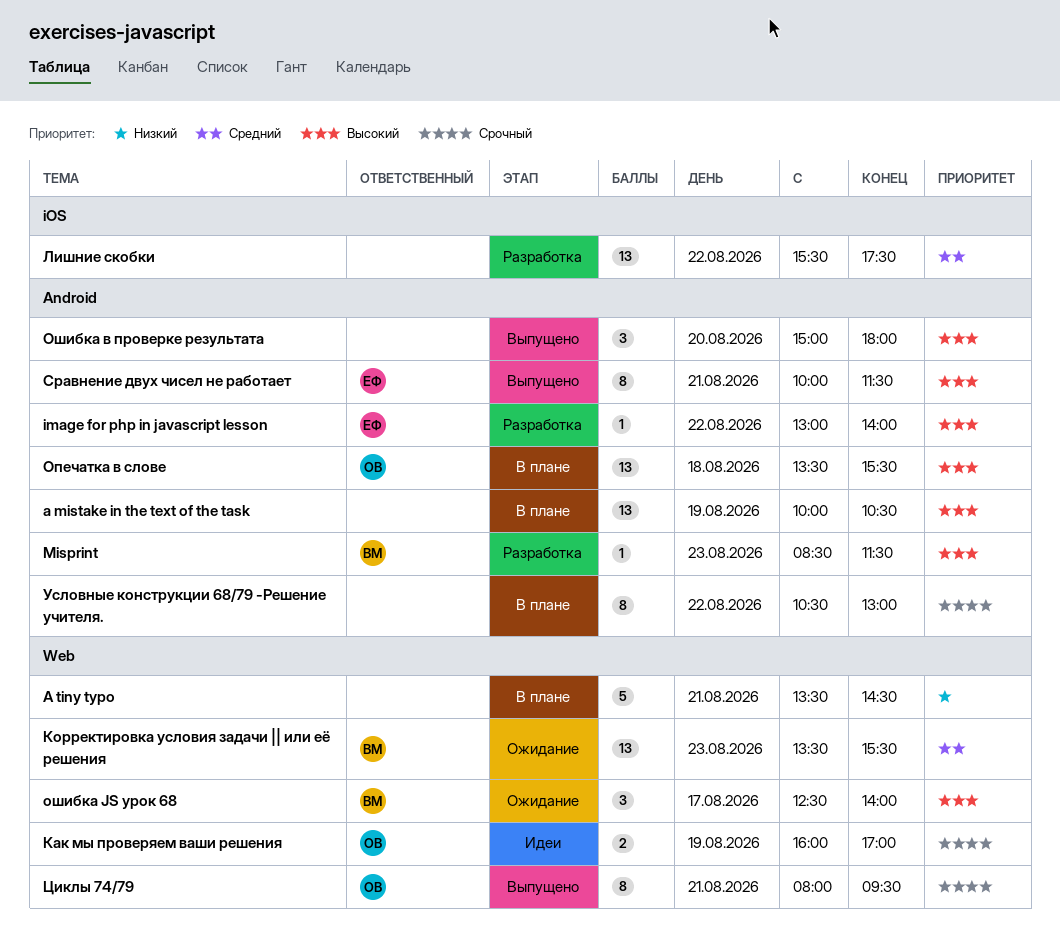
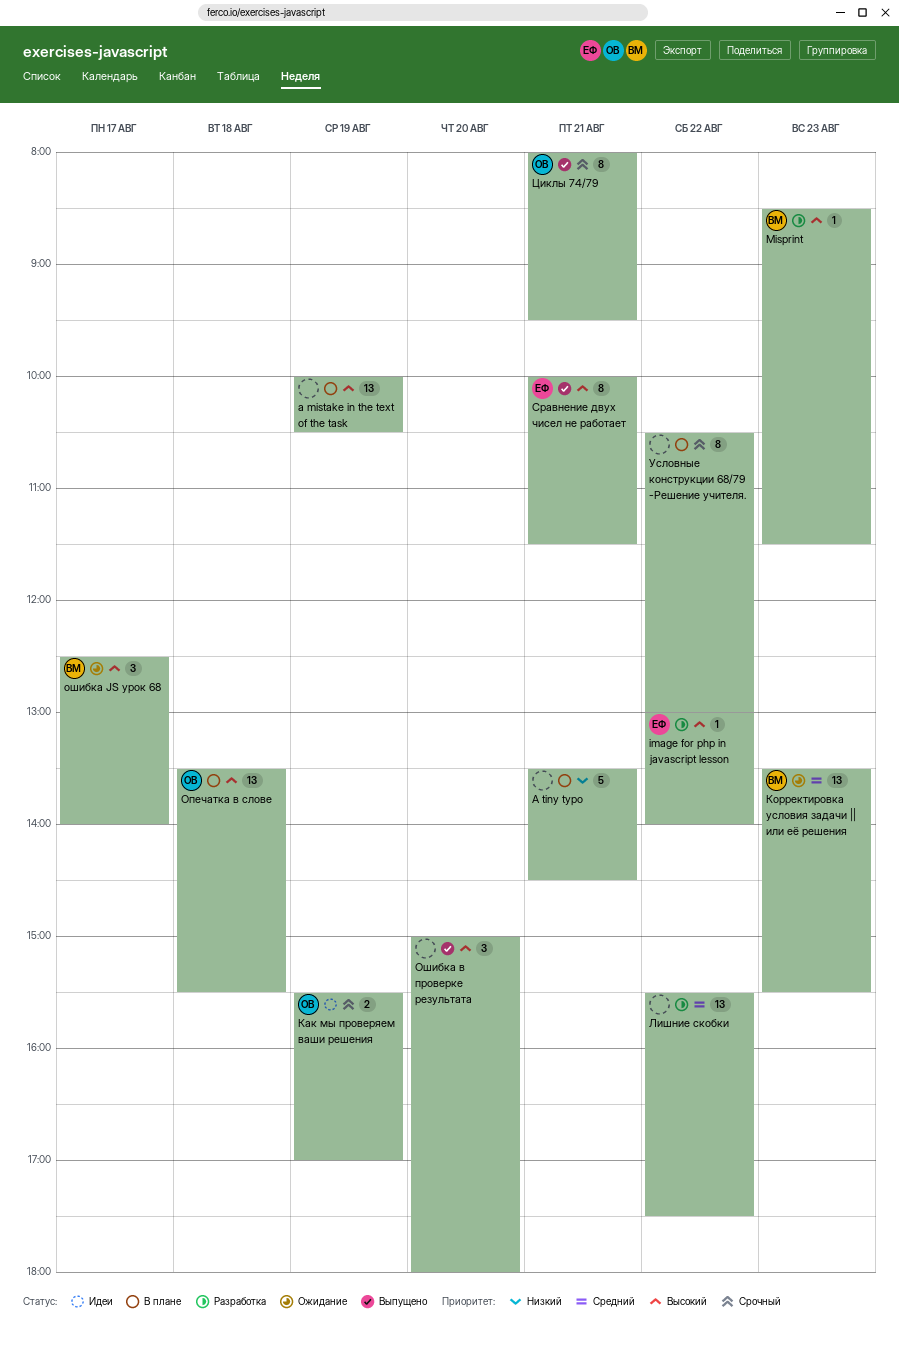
Как мы проверяем ваши решения, begins: 16:00 -> 15:30

